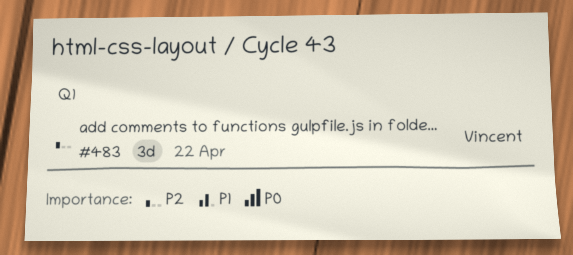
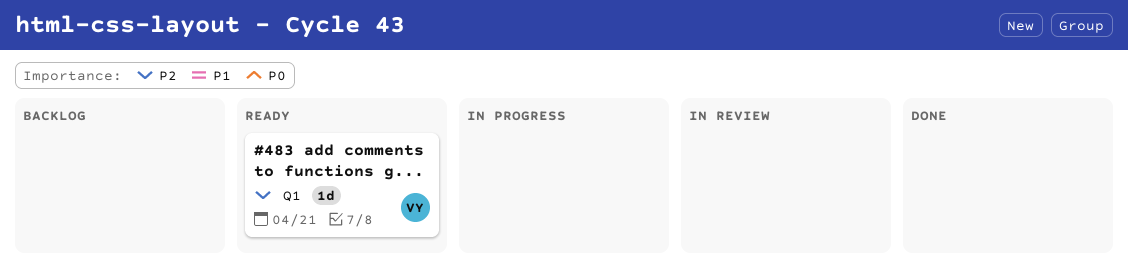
#483, estimate: 3d -> 1d
#483, due: Apr 22 -> Apr 21

